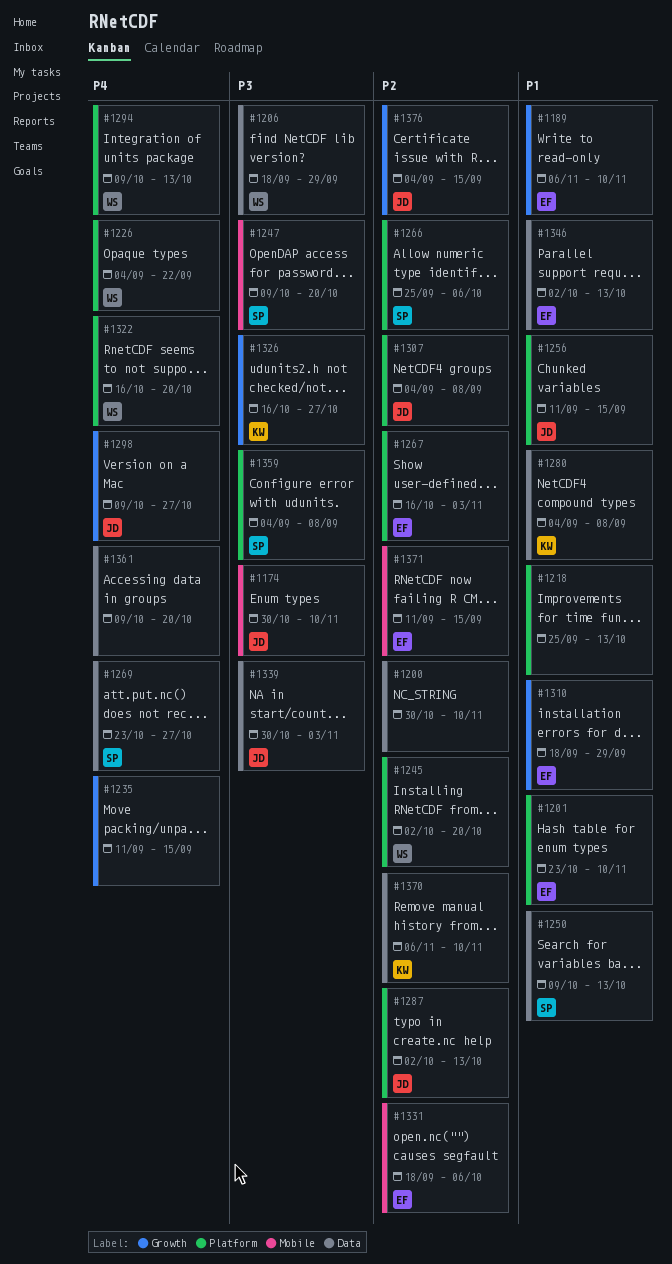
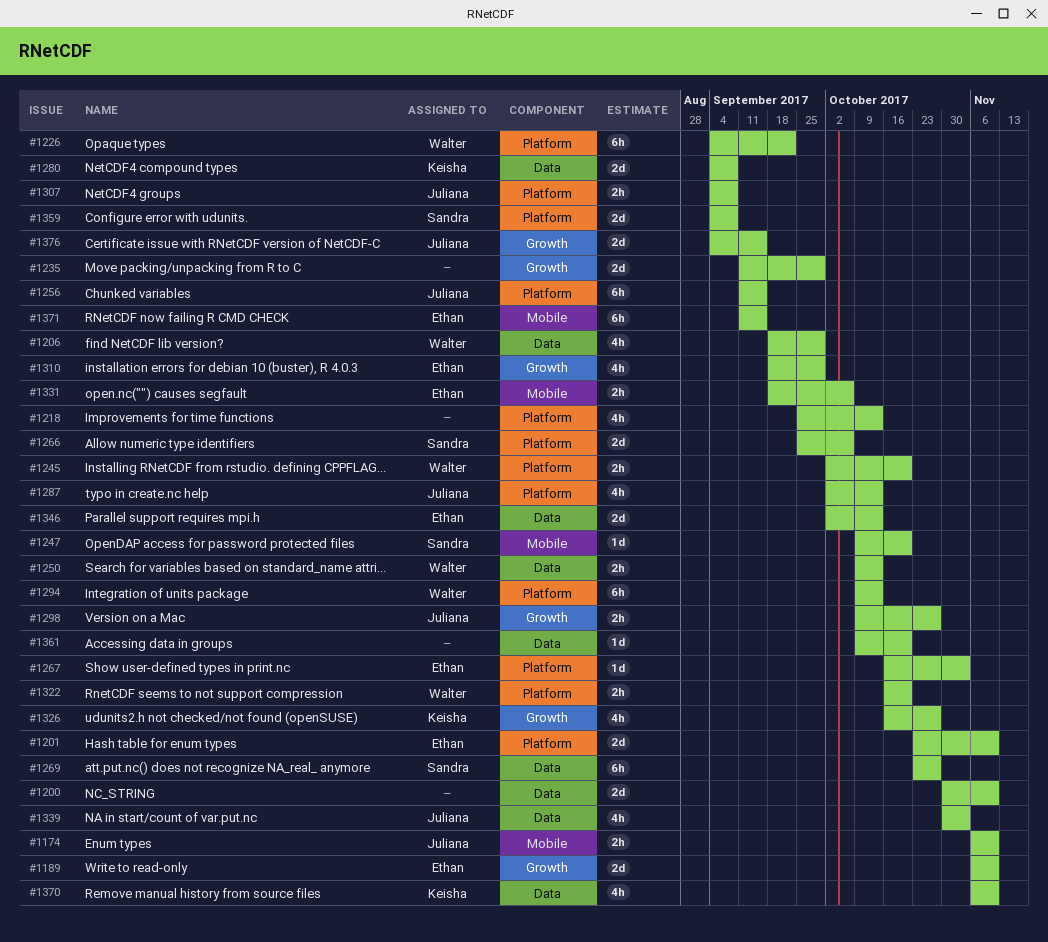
#1174, start: Oct 30 -> Nov 6
#1235, due: Sep 15 -> Sep 29
#1250, owner: Sandra -> Walter

